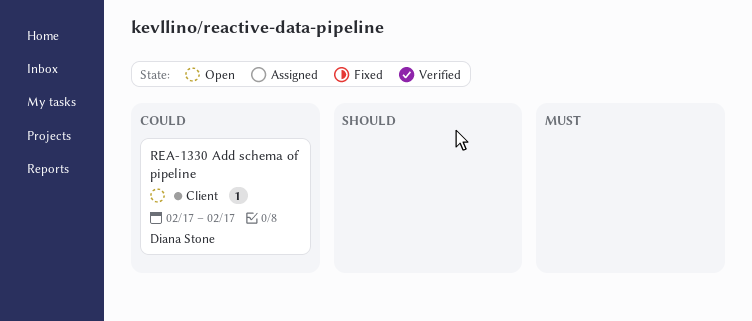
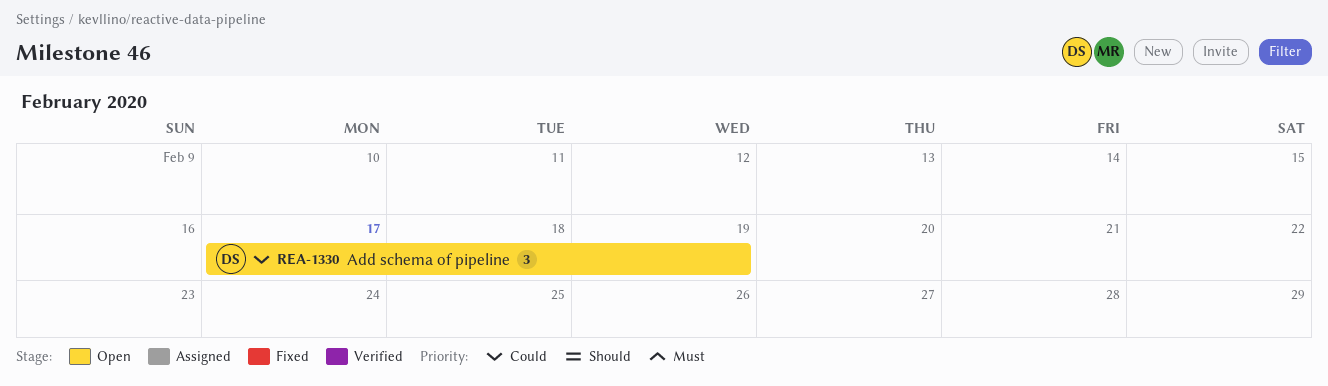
REA-1330, estimate: 1 -> 3
REA-1330, due: Feb 17 -> Feb 19

